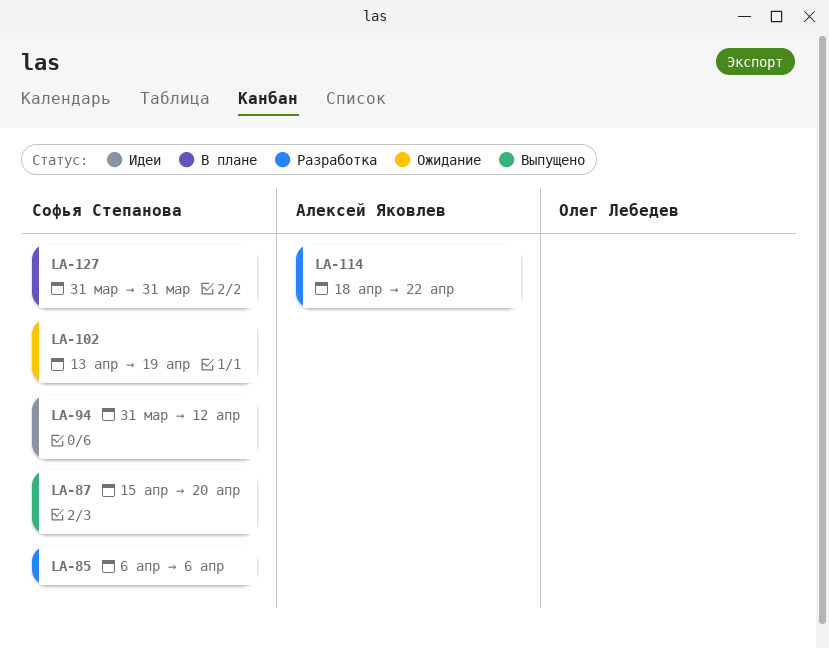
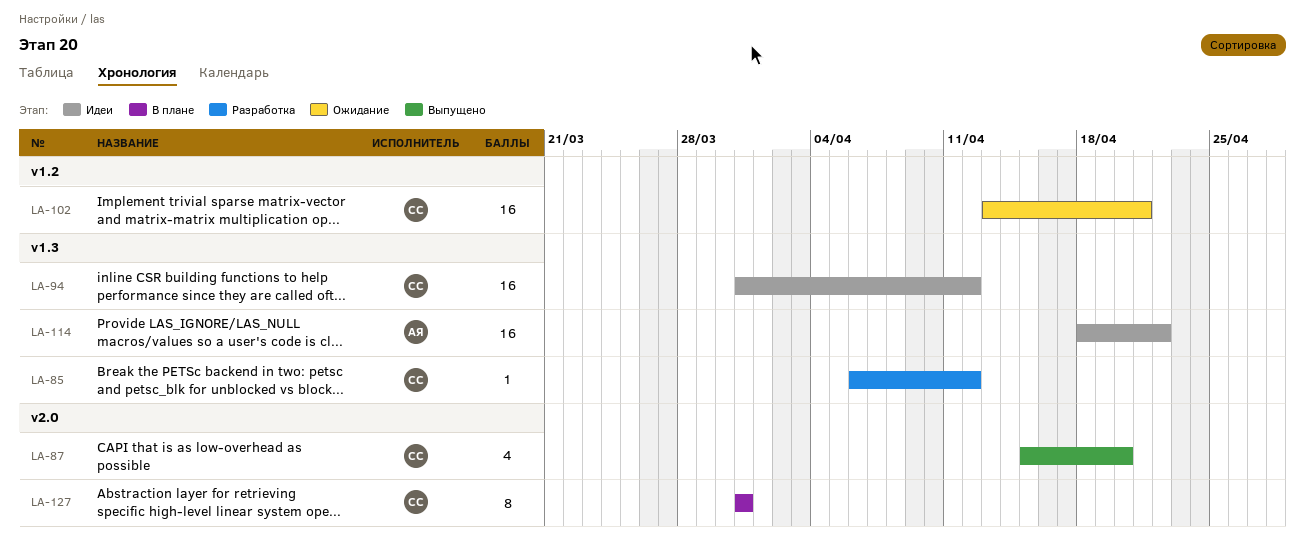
LA-85, due: Apr 6 -> Apr 12
LA-102, due: Apr 19 -> Apr 21
LA-114, status: Разработка -> Идеи

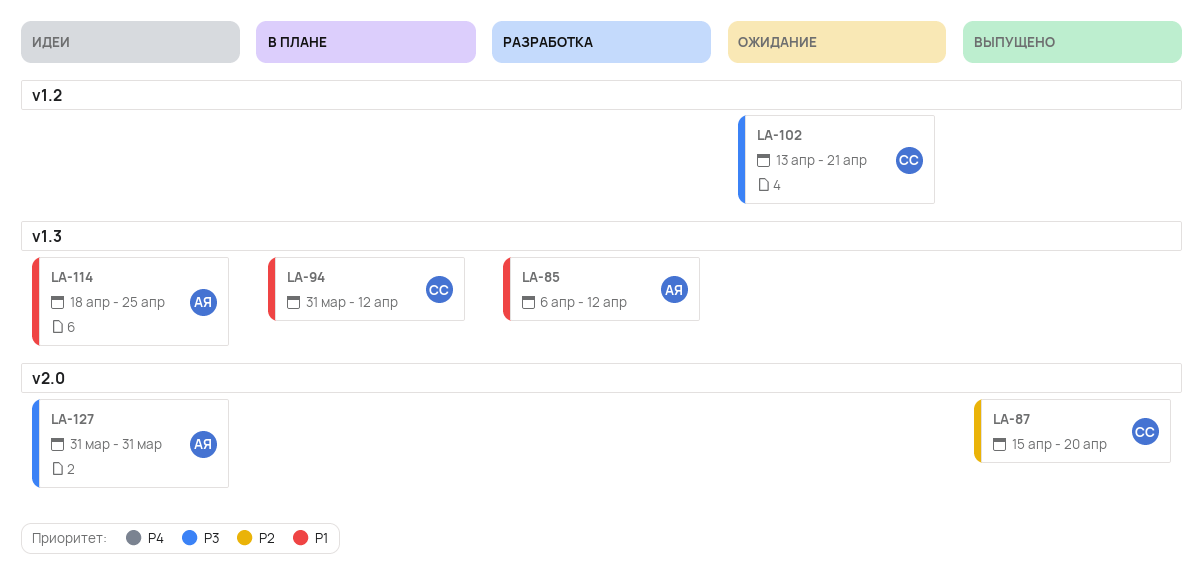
LA-85, owner: СС -> АЯ
LA-94, status: Идеи -> В плане
LA-114, due: Apr 22 -> Apr 25
LA-127, status: В плане -> Идеи
LA-127, owner: СС -> АЯ

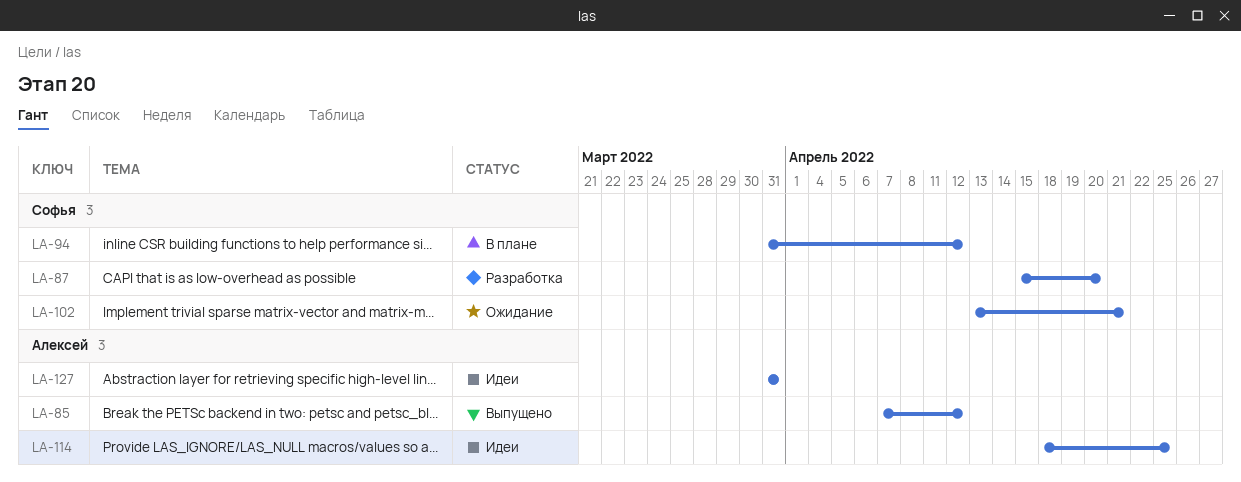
LA-85, status: Разработка -> Выпущено
LA-85, start: Apr 6 -> Apr 7
LA-87, status: Выпущено -> Разработка

